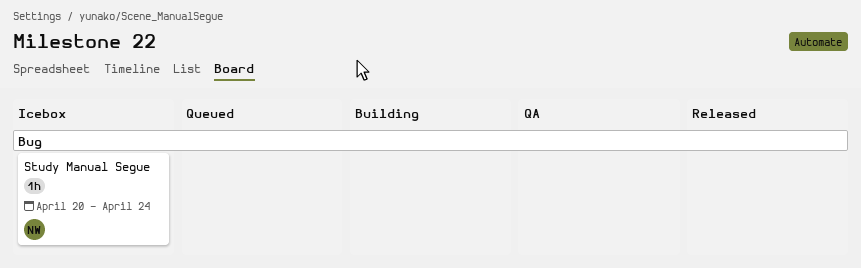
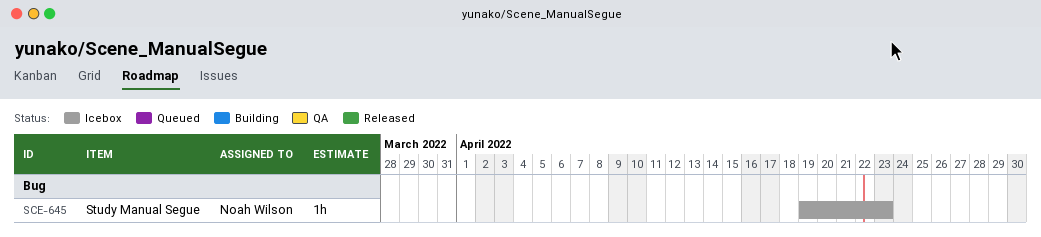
Study Manual Segue, start: Apr 20 -> Apr 19
Study Manual Segue, due: Apr 24 -> Apr 23

